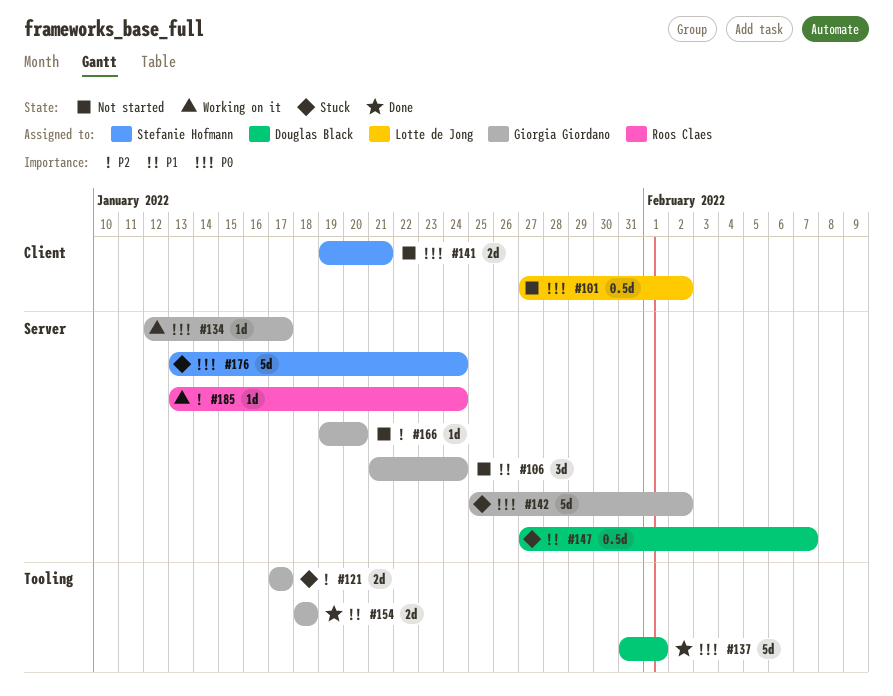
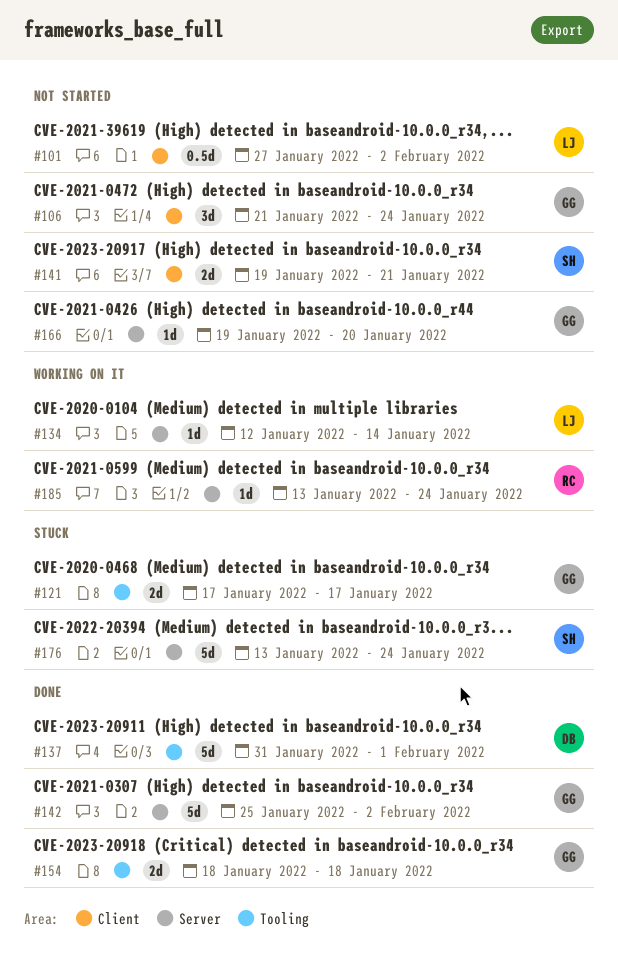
#106, label: Server -> Client
#134, owner: Giorgia Giordano -> Lotte de Jong
#134, due: Jan 17 -> Jan 14
#142, status: Stuck -> Done
#147: present -> none

